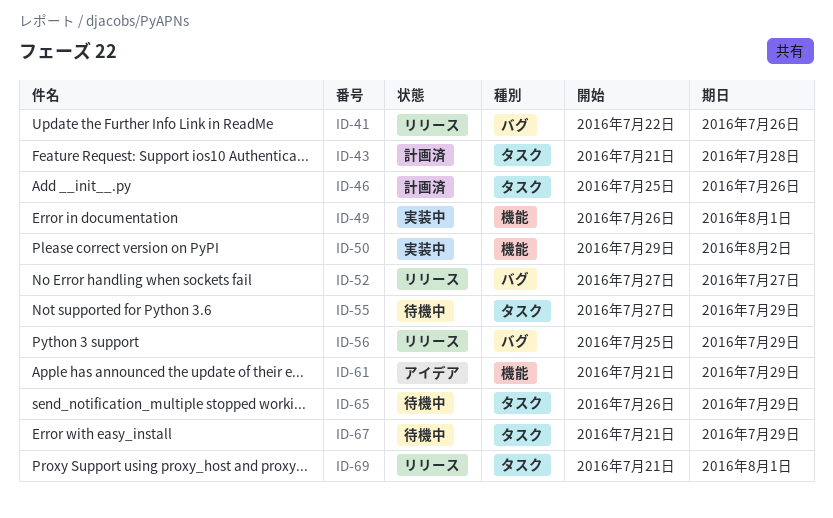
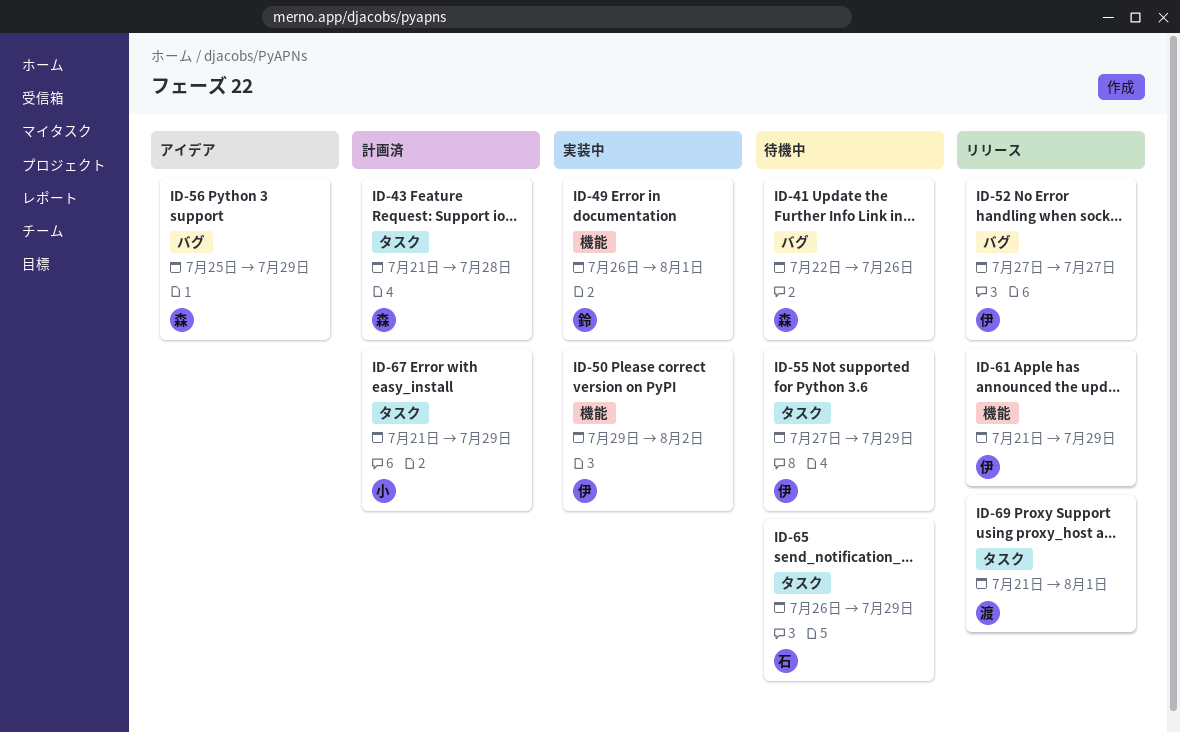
ID-41, status: リリース -> 待機中
ID-46: present -> none
ID-56, status: リリース -> アイデア
ID-61, status: アイデア -> リリース
ID-67, status: 待機中 -> 計画済

